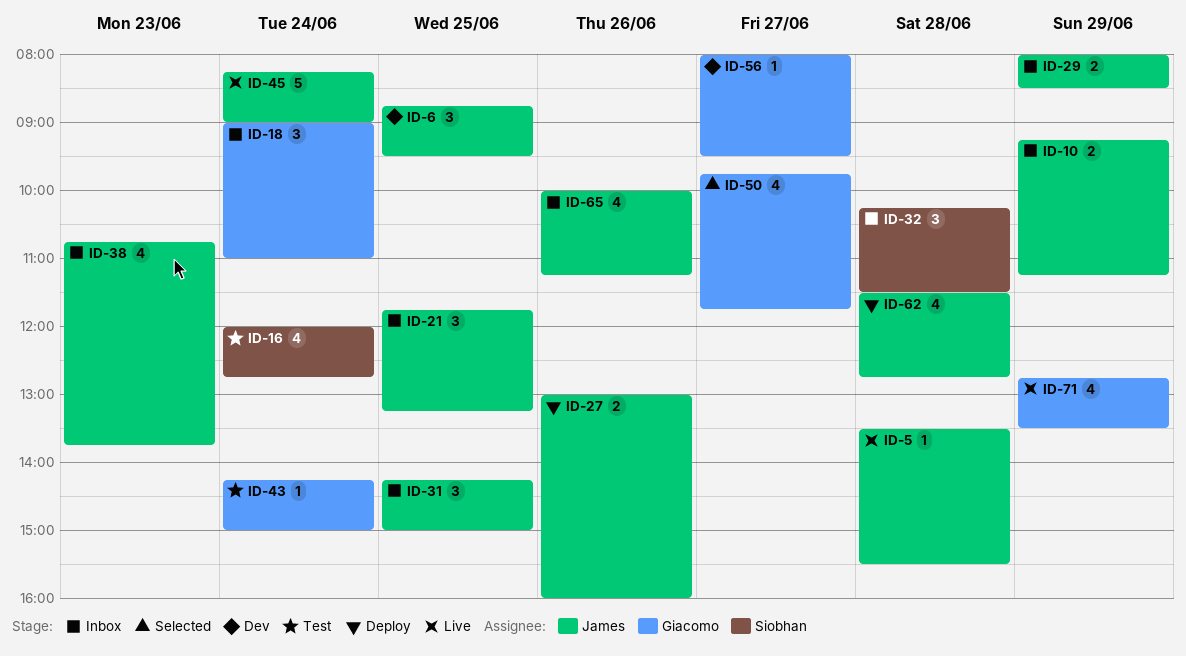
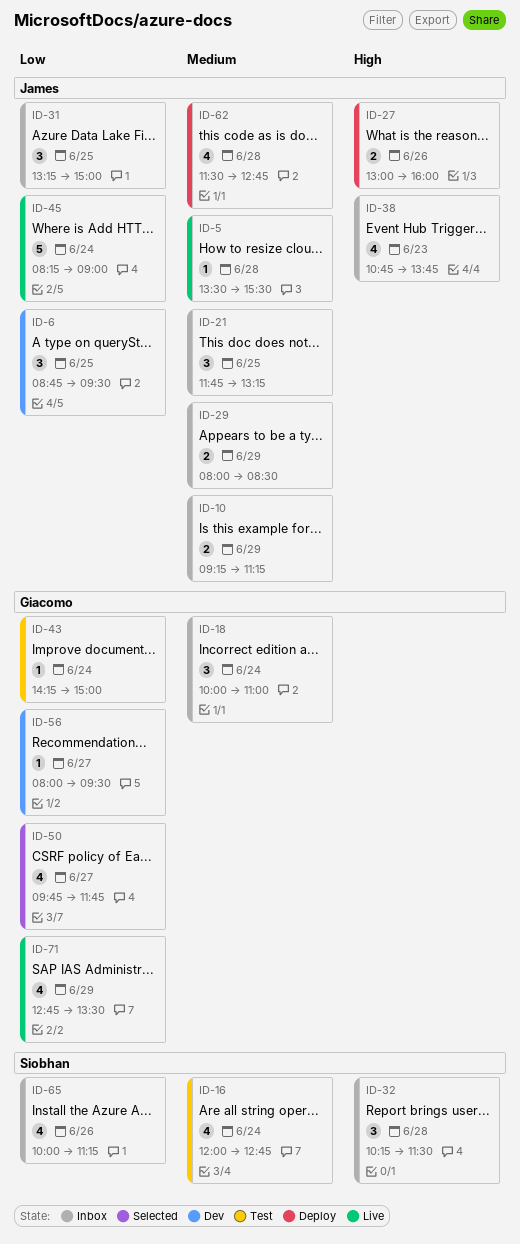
ID-18, begins: 09:00 -> 10:00
ID-31, begins: 14:15 -> 13:15
ID-65, owner: James -> Siobhan

